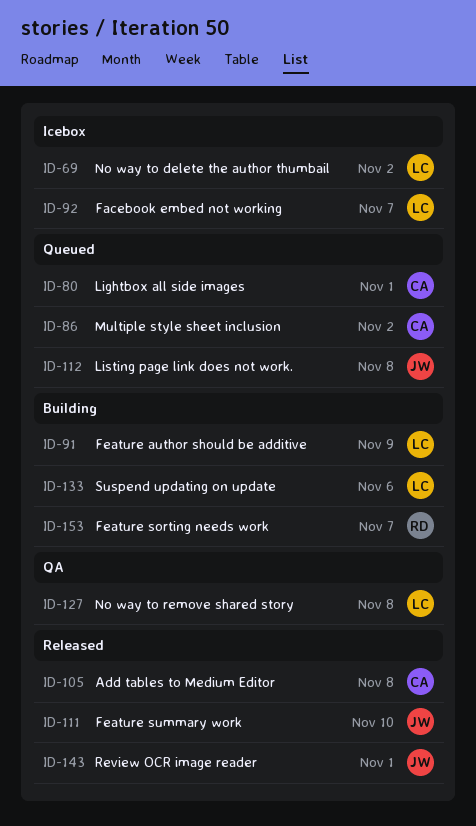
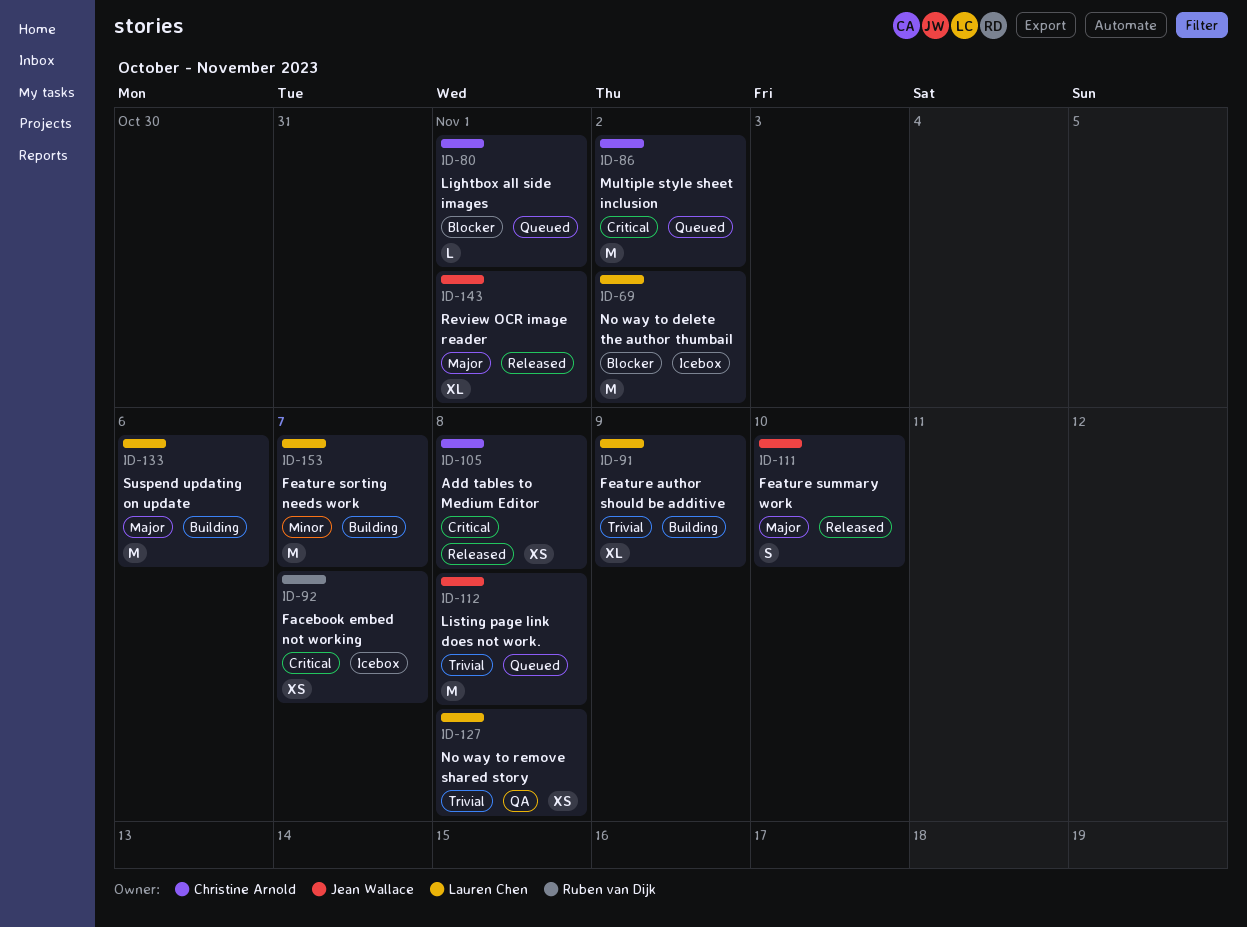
ID-92, owner: Lauren Chen -> Ruben van Dijk
ID-153, owner: Ruben van Dijk -> Lauren Chen

